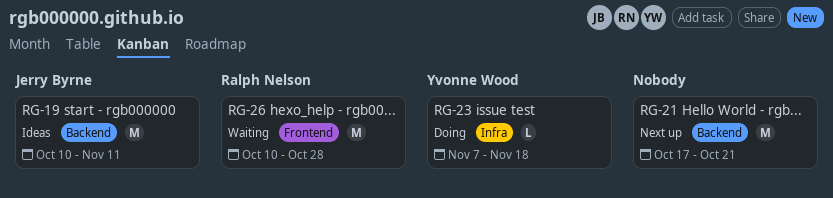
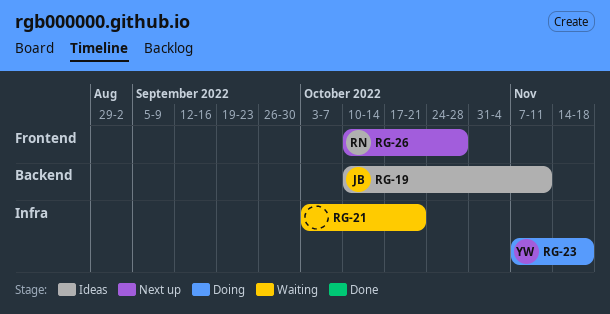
RG-21, status: Next up -> Waiting
RG-21, label: Backend -> Infra
RG-21, start: Oct 17 -> Oct 3
RG-26, status: Waiting -> Next up

